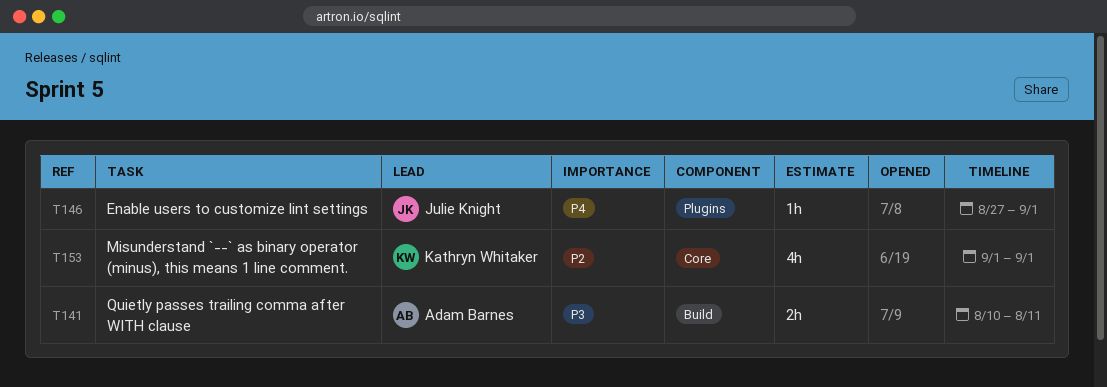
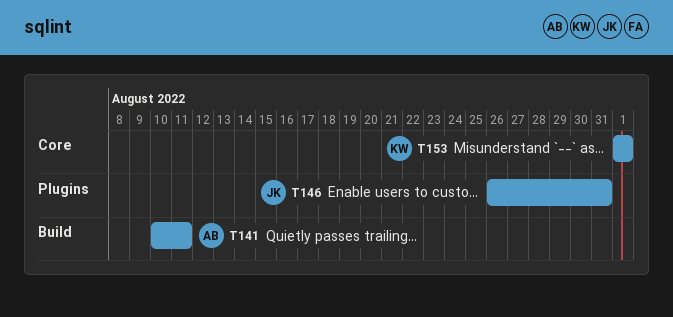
T146, start: Aug 27 -> Aug 26
T146, due: Sep 1 -> Aug 31

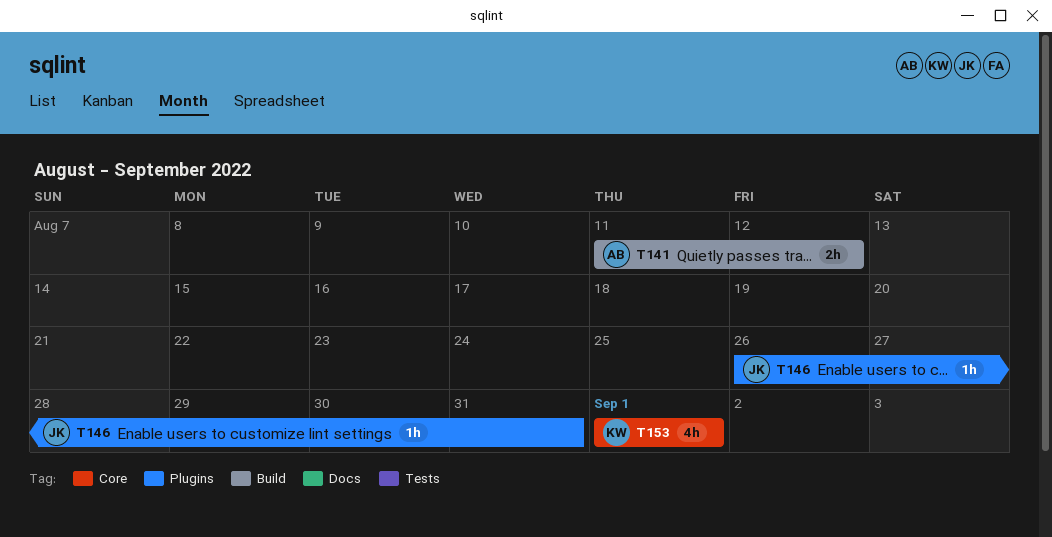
T141, start: Aug 10 -> Aug 11
T141, due: Aug 11 -> Aug 12

